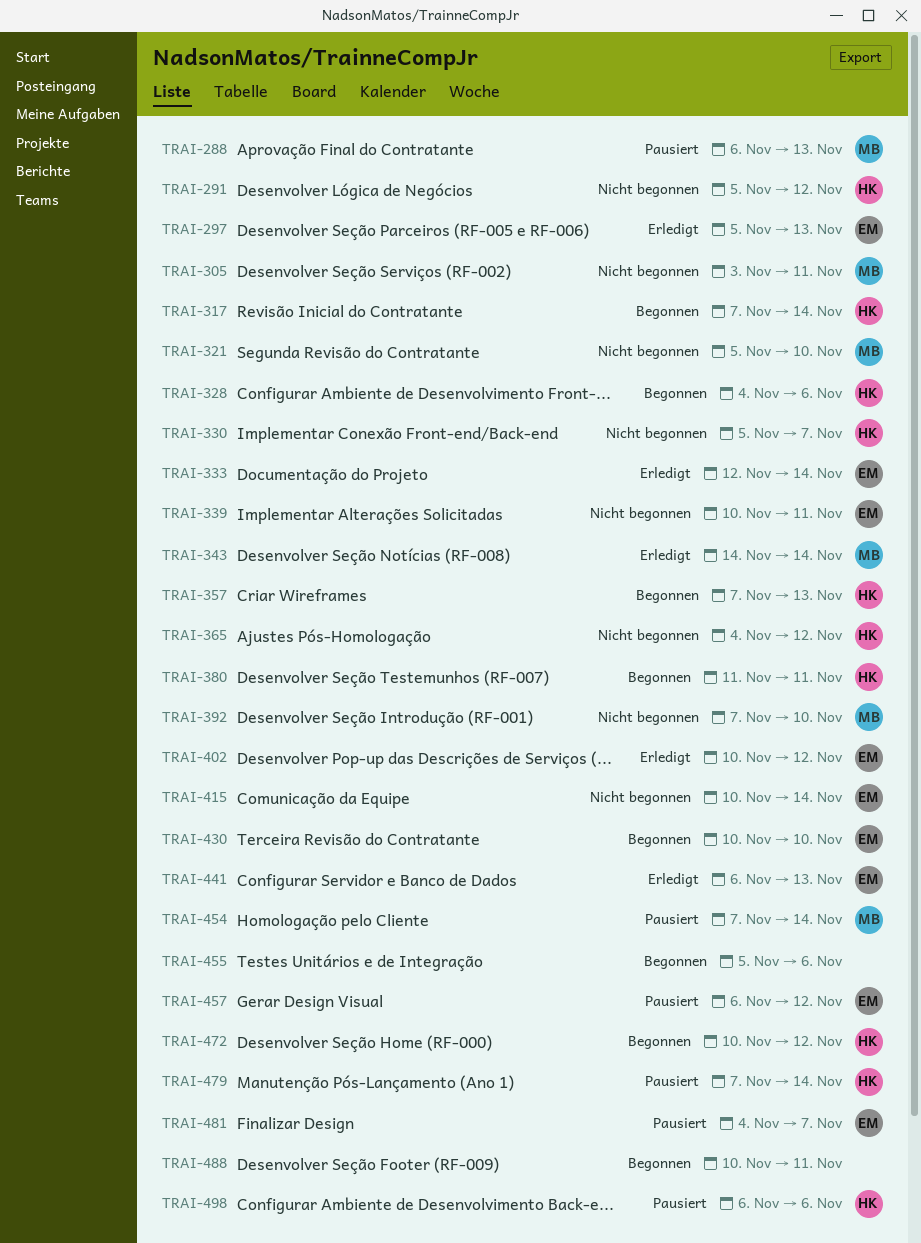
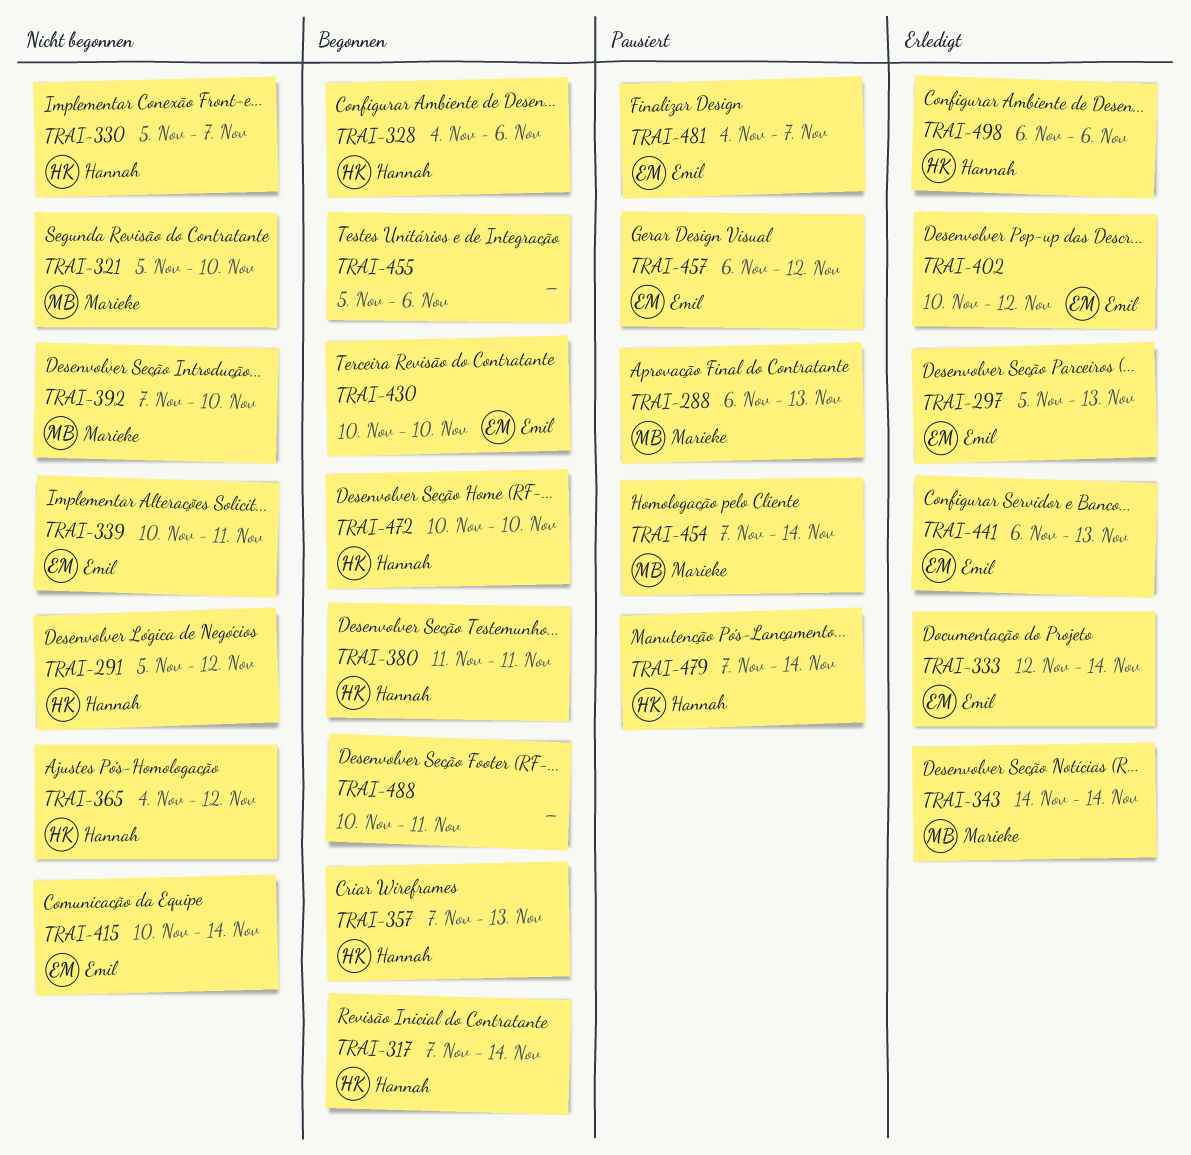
TRAI-305: present -> none
TRAI-472, due: Nov 12 -> Nov 10
TRAI-498, status: Pausiert -> Erledigt

